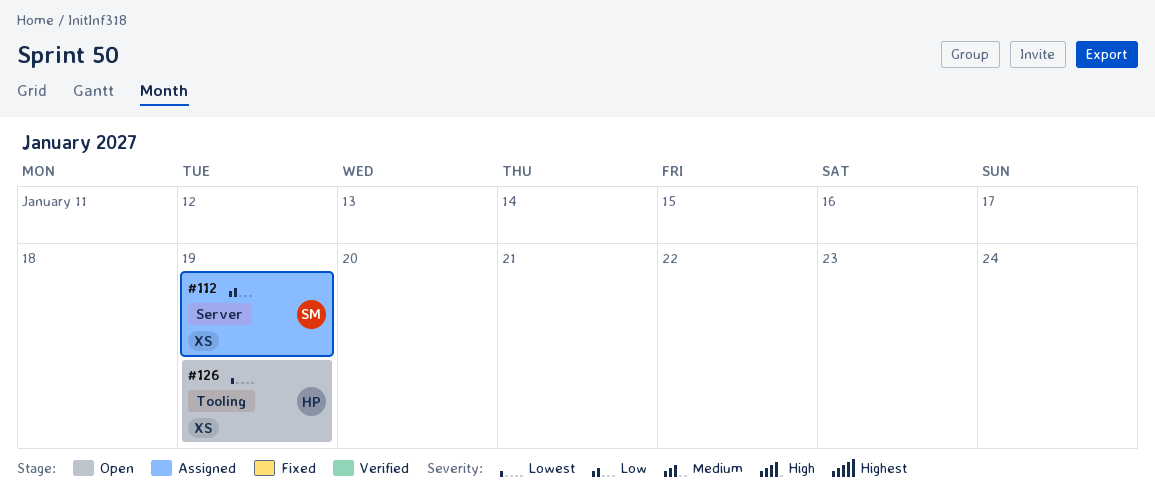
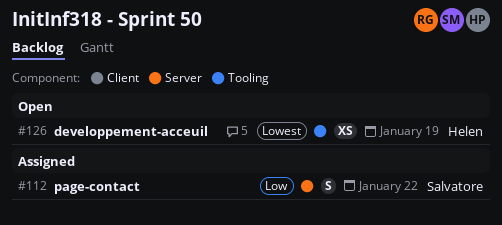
#112, estimate: XS -> S
#112, due: Jan 19 -> Jan 22

